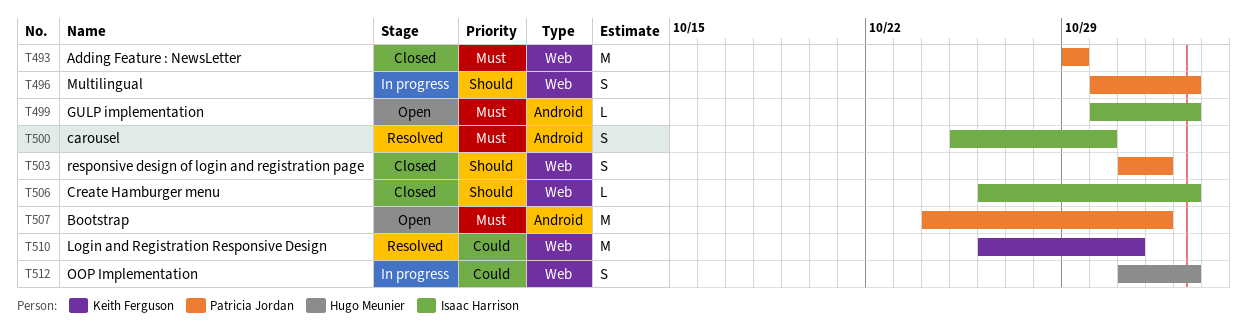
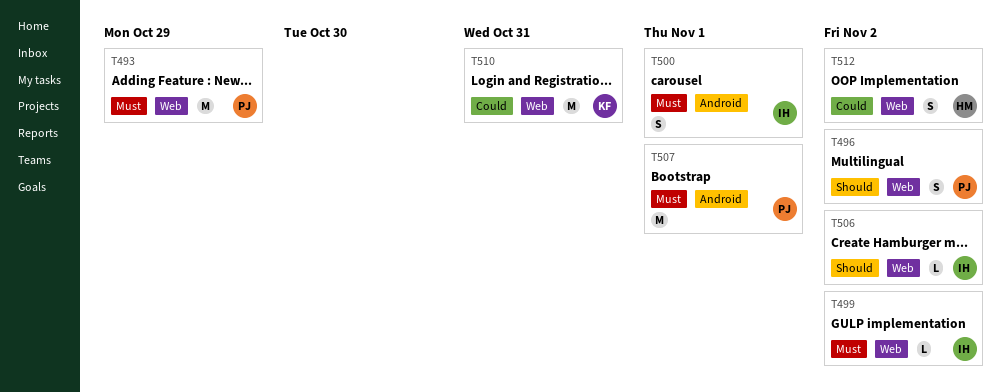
T499, label: Android -> Web
T500, due: Oct 30 -> Nov 1
T503: present -> none

